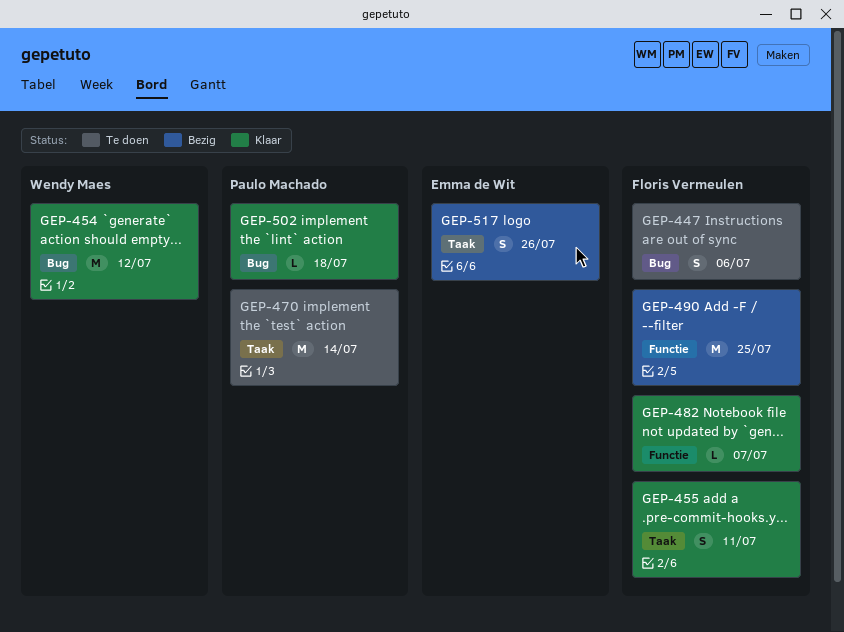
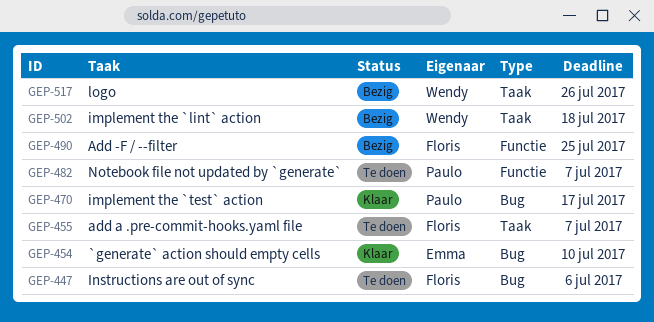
GEP-454, owner: Wendy Maes -> Emma de Wit
GEP-454, due: Jul 12 -> Jul 10
GEP-455, status: Klaar -> Te doen
GEP-455, due: Jul 11 -> Jul 7
GEP-470, status: Te doen -> Klaar
GEP-470, label: Taak -> Bug
GEP-470, due: Jul 14 -> Jul 17
GEP-482, status: Klaar -> Te doen
GEP-482, owner: Floris Vermeulen -> Paulo Machado
GEP-502, status: Klaar -> Bezig
GEP-502, owner: Paulo Machado -> Wendy Maes
GEP-502, label: Bug -> Taak
GEP-517, owner: Emma de Wit -> Wendy Maes

